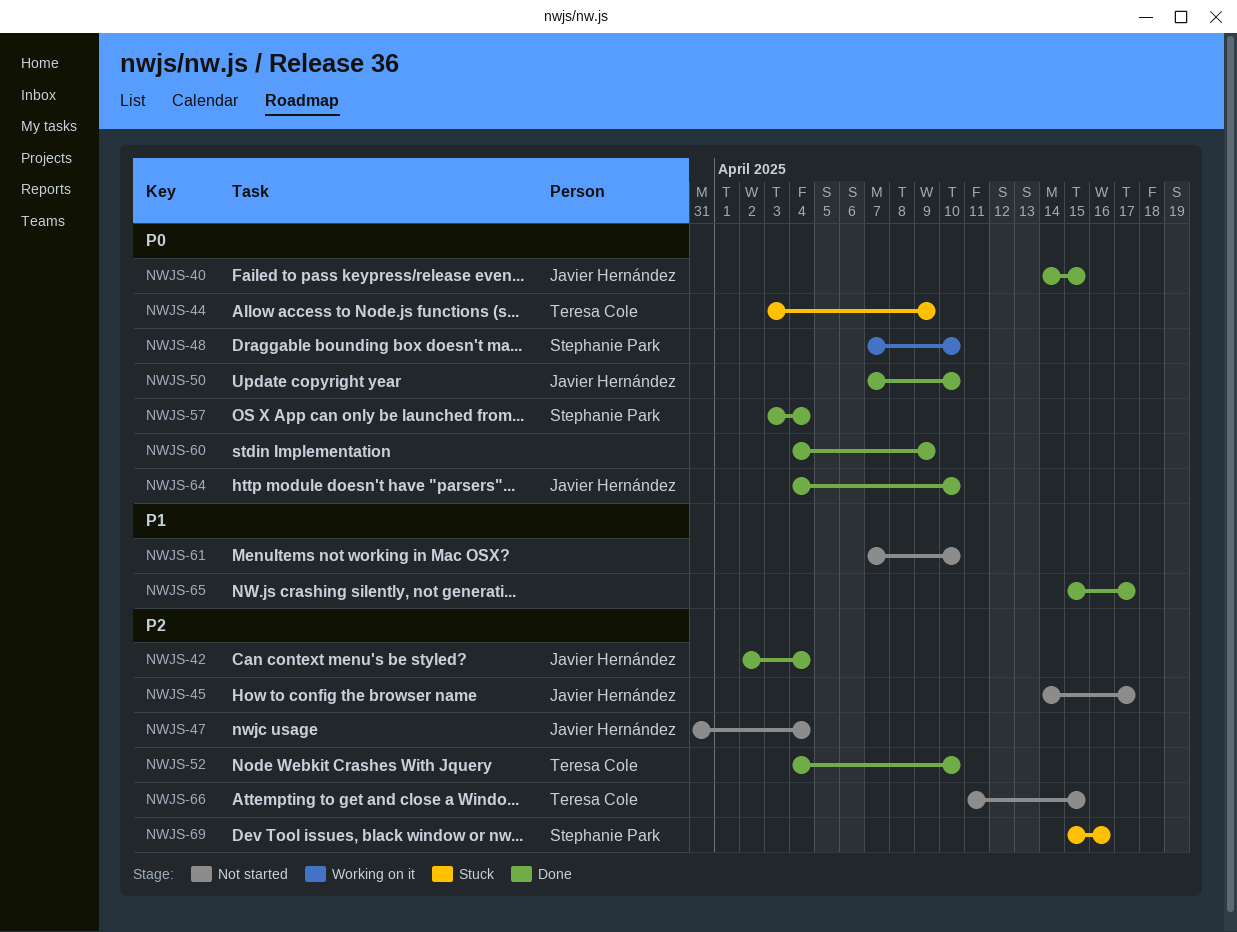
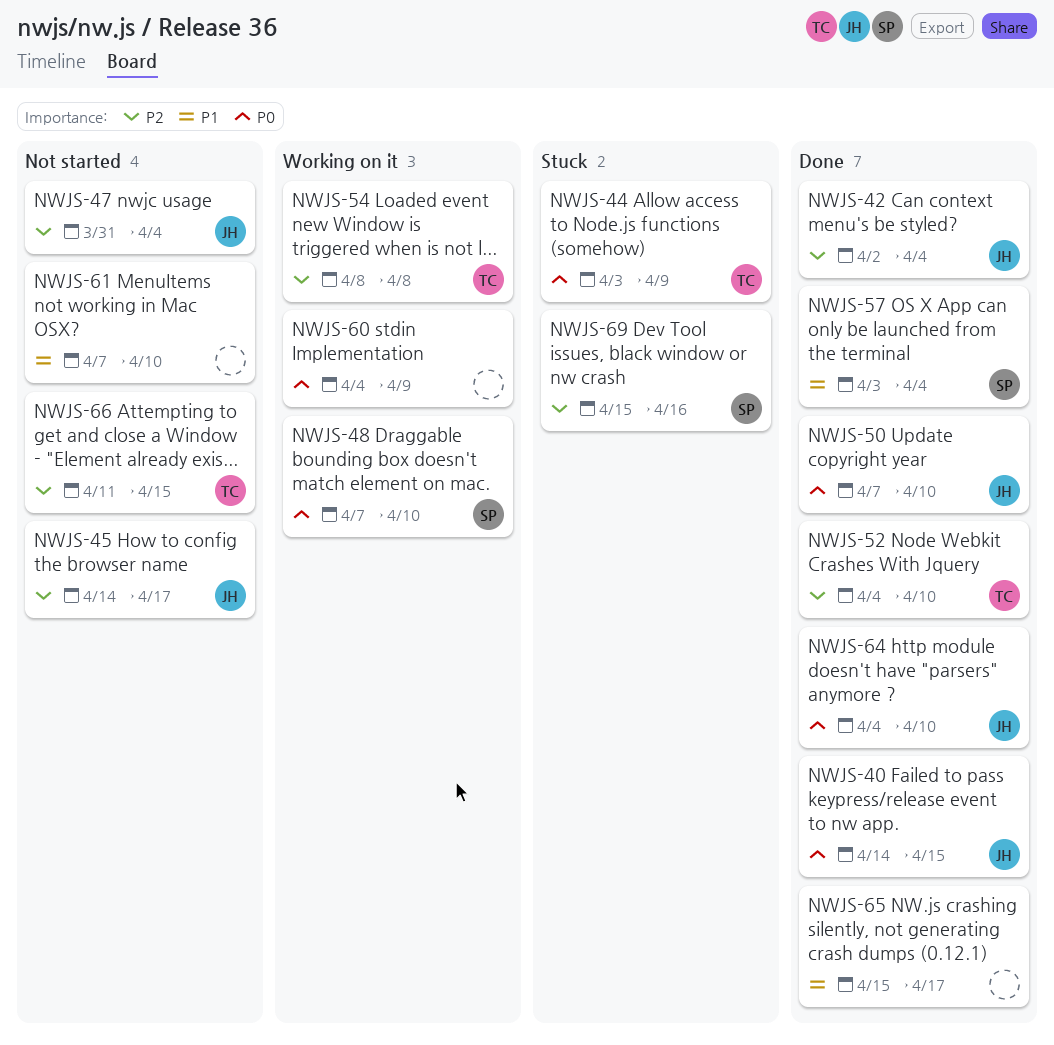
NWJS-54: none -> present
NWJS-57, priority: P0 -> P1
NWJS-60, status: Done -> Working on it

